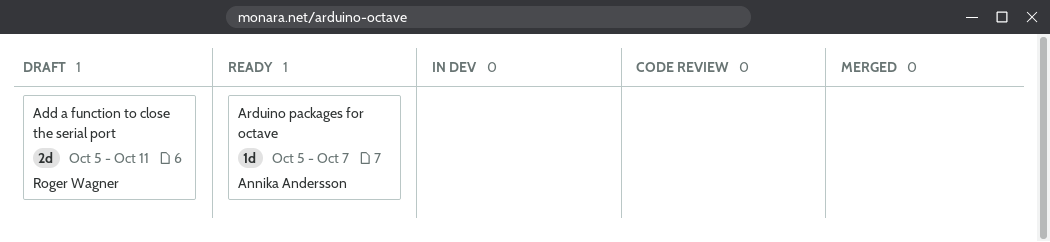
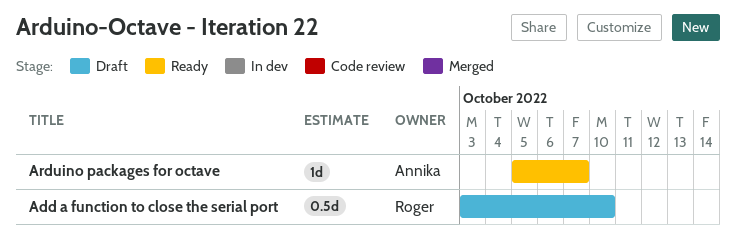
Add a function to close the serial port, estimate: 2d -> 0.5d
Add a function to close the serial port, start: Oct 5 -> Oct 3
Add a function to close the serial port, due: Oct 11 -> Oct 10

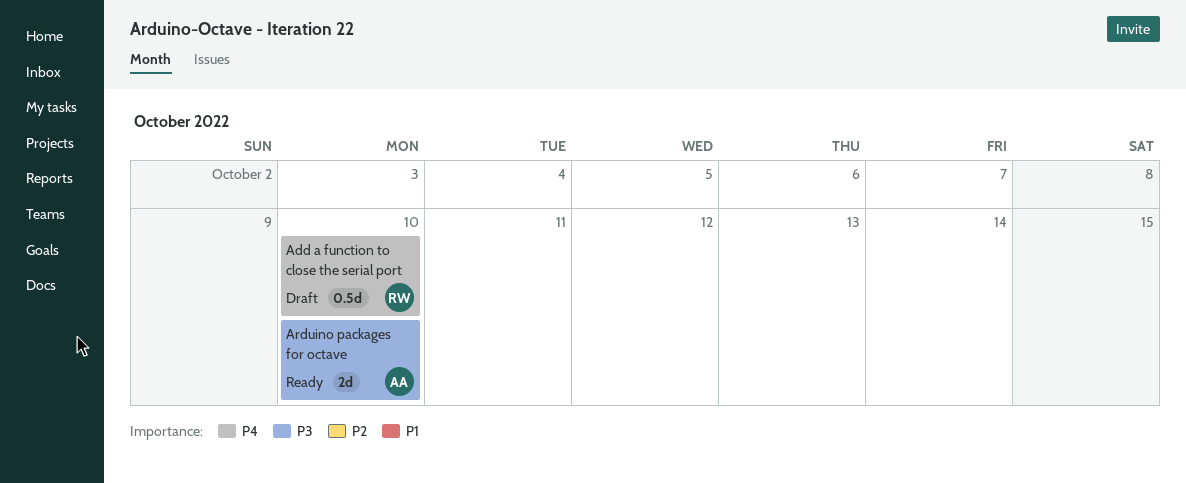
Arduino packages for octave, estimate: 1d -> 2d
Arduino packages for octave, due: Oct 7 -> Oct 10

